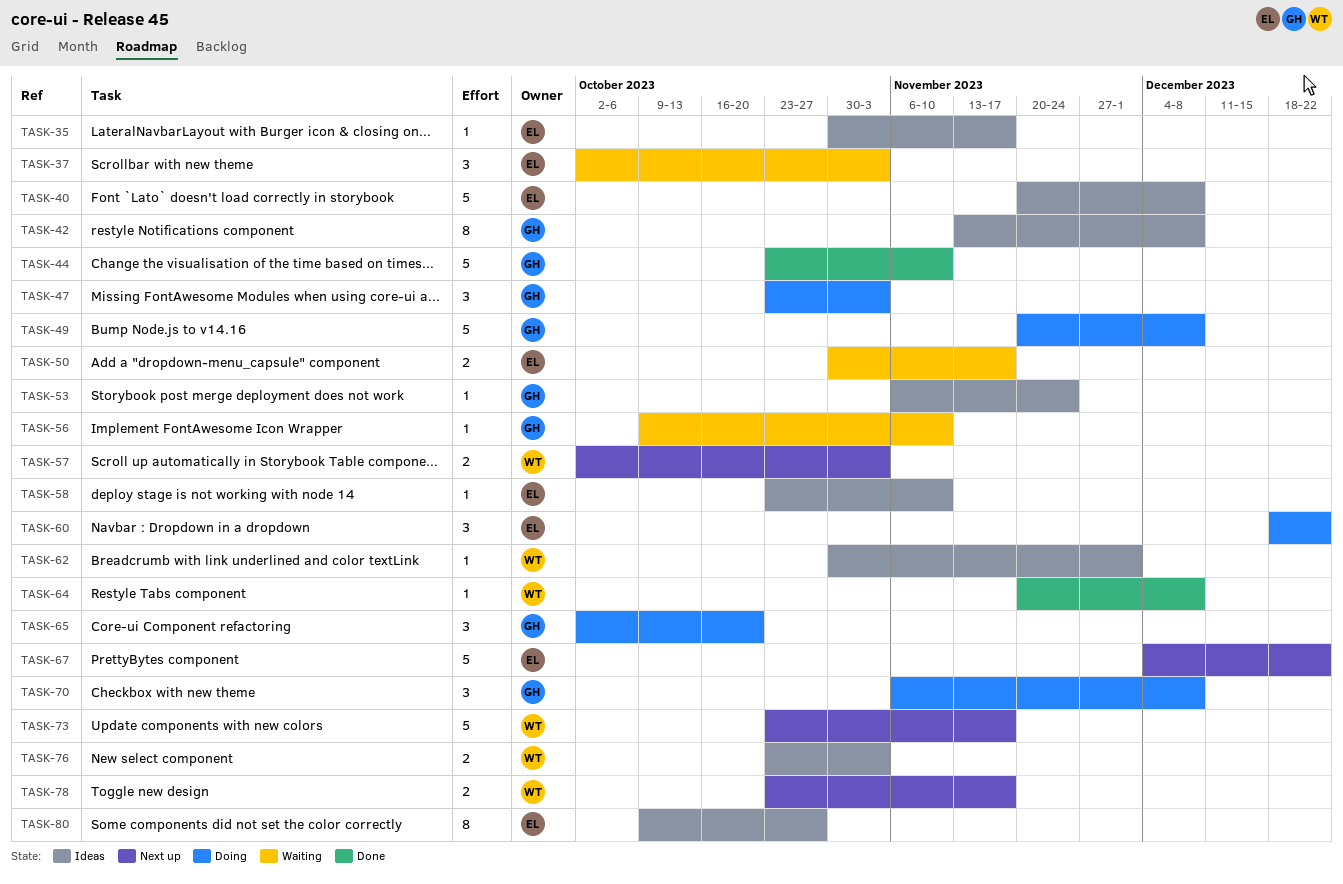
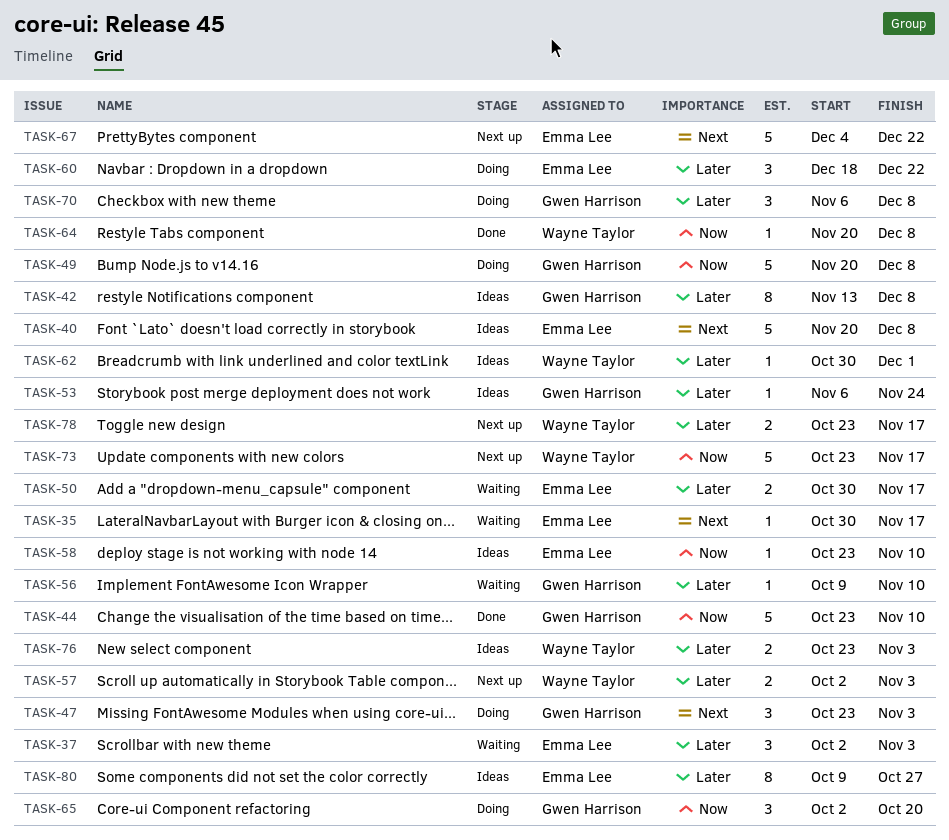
TASK-35, status: Ideas -> Waiting

